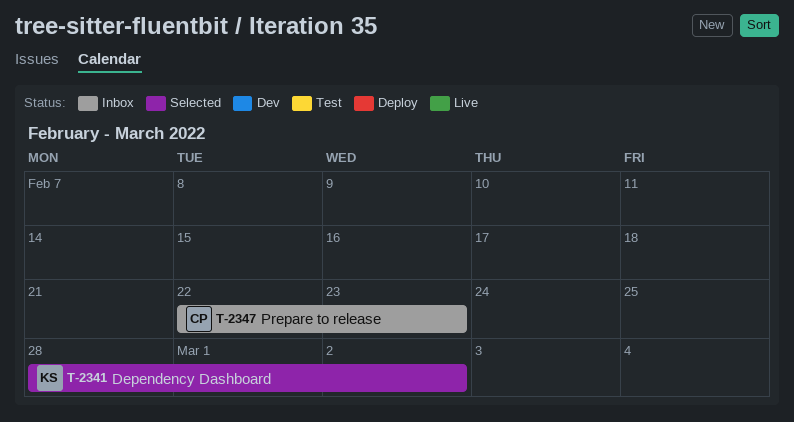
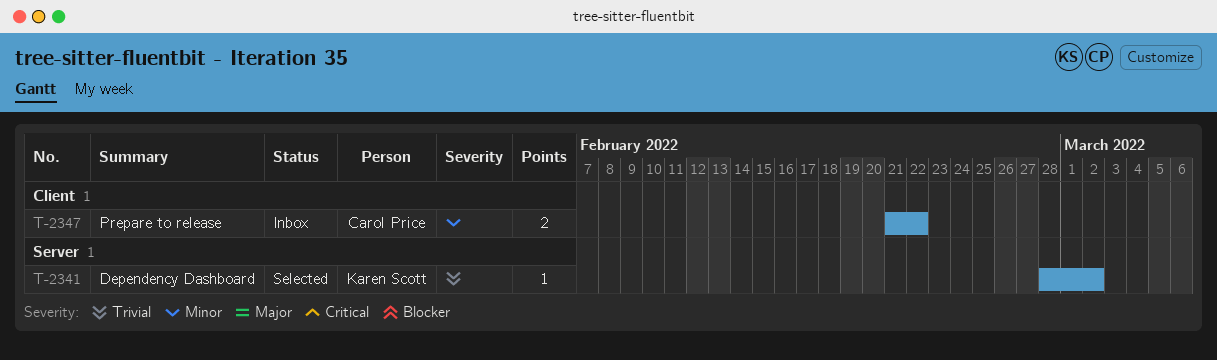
T-2347, start: Feb 22 -> Feb 21
T-2347, due: Feb 23 -> Feb 22

